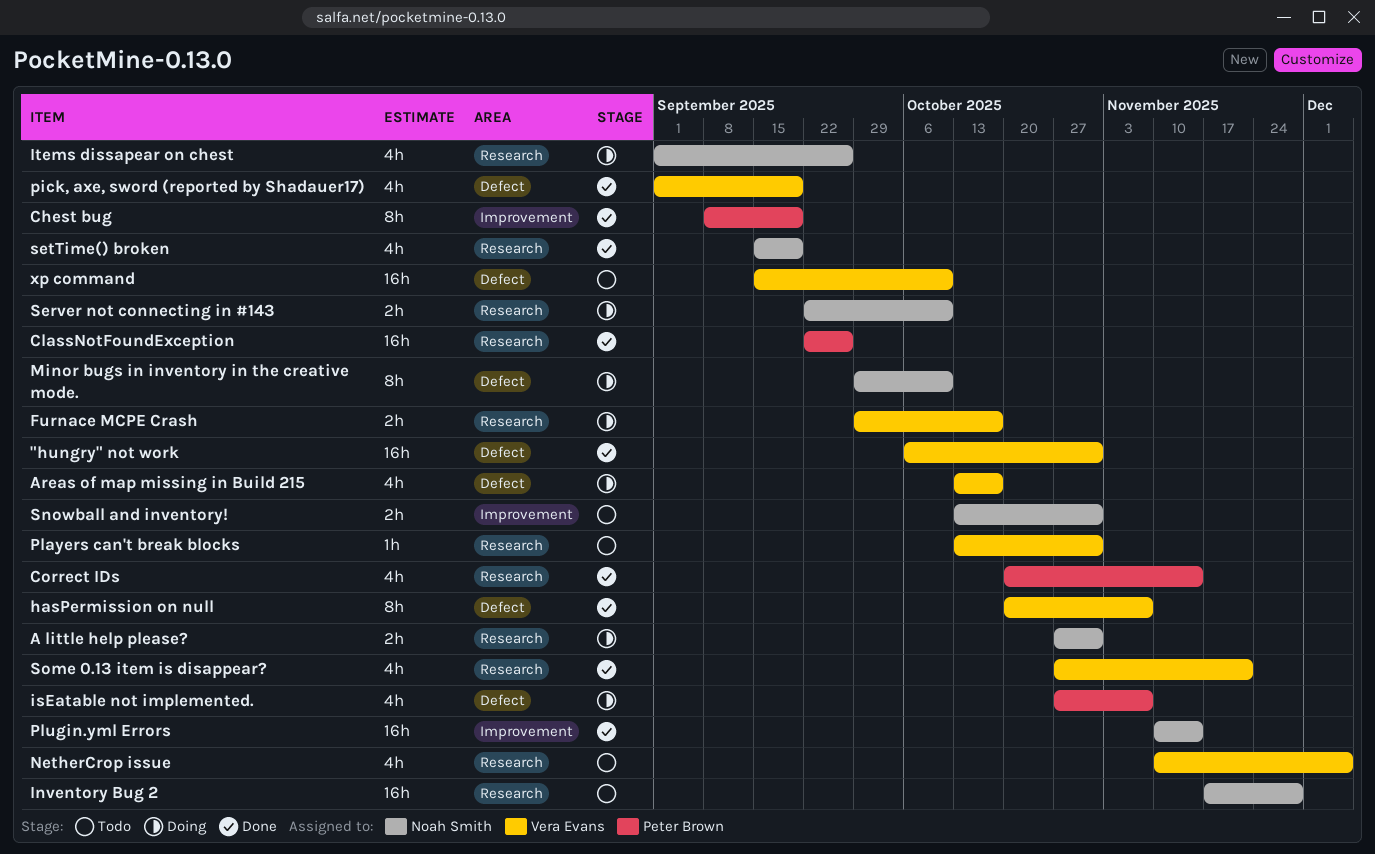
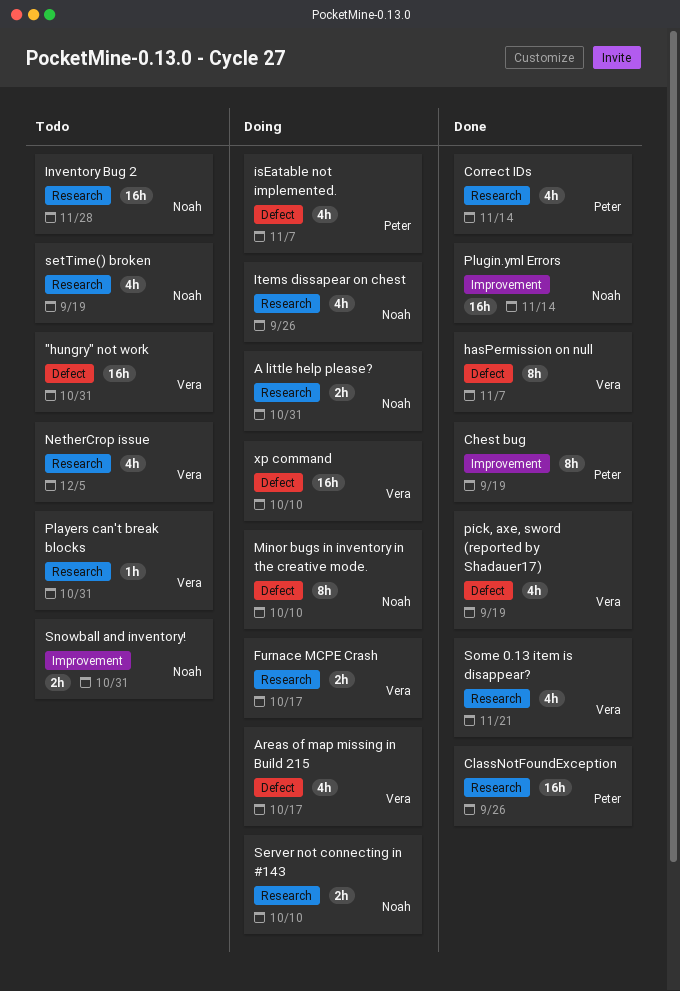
"hungry" not work, status: Done -> Todo
setTime() broken, status: Done -> Todo
xp command, status: Todo -> Doing

